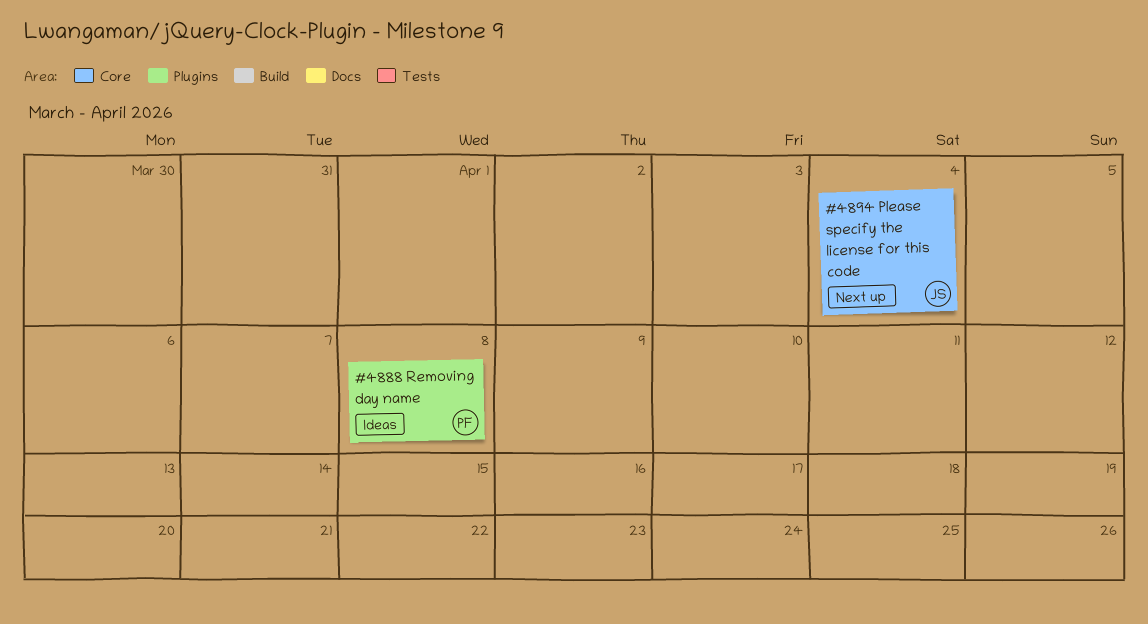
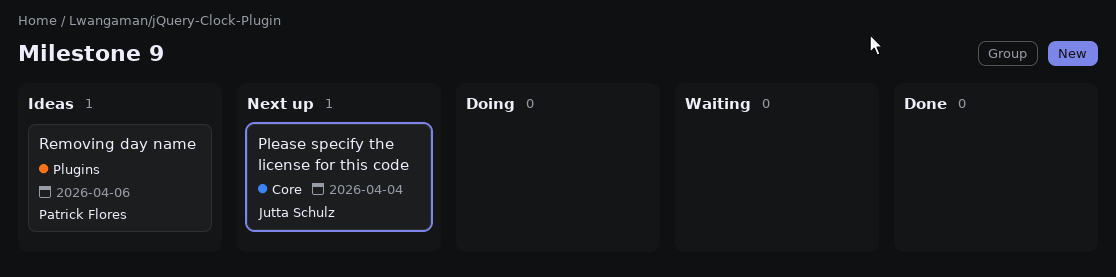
Removing day name, due: Apr 8 -> Apr 6

